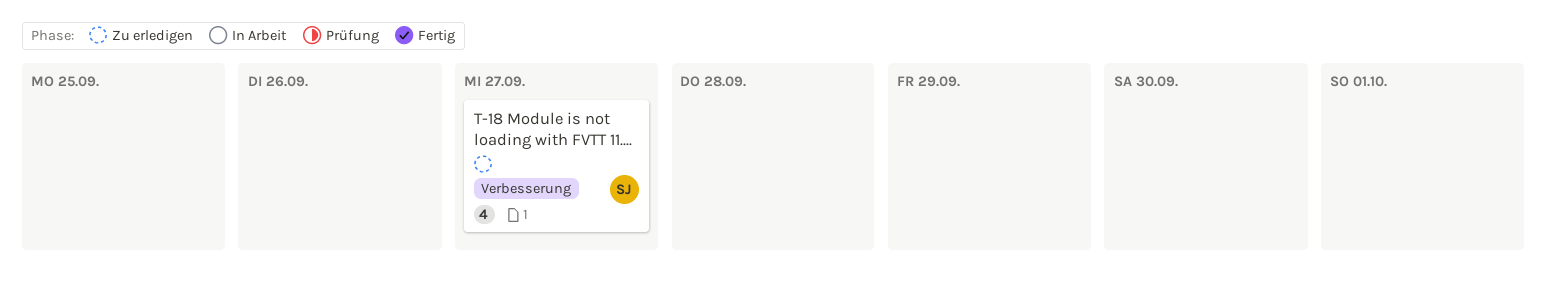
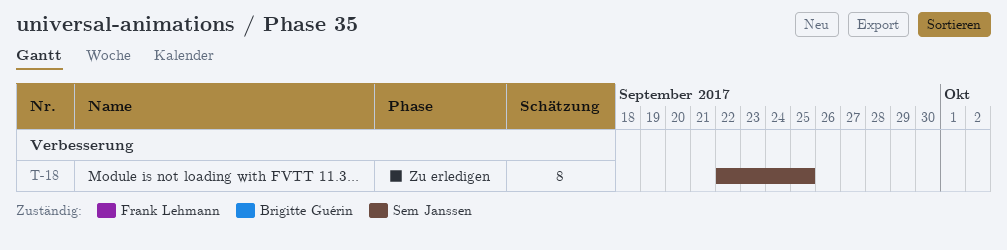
T-18, estimate: 4 -> 8
T-18, due: Sep 27 -> Sep 25

